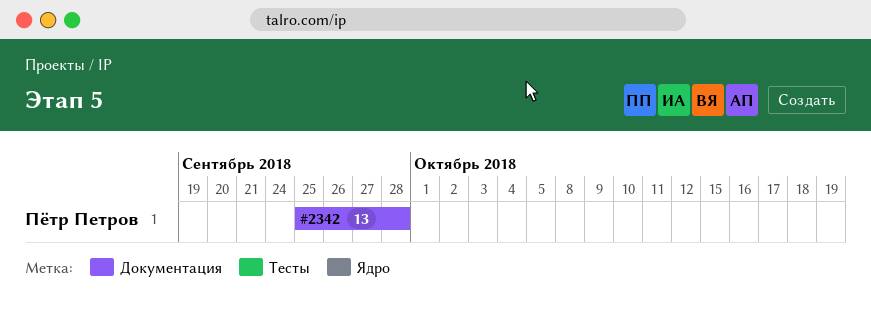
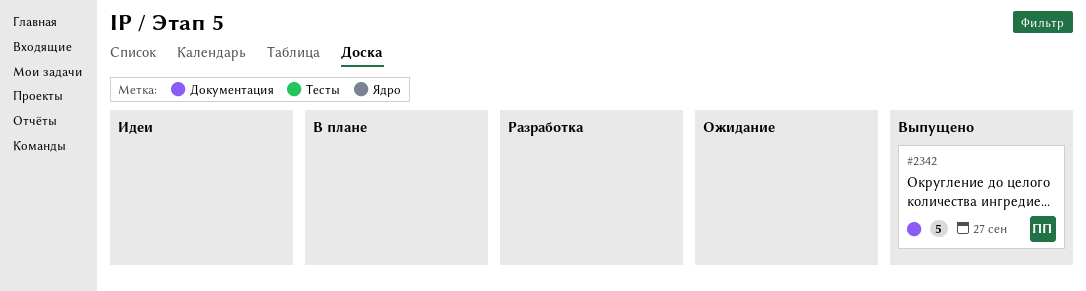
#2342, estimate: 13 -> 5
#2342, due: Sep 28 -> Sep 27

